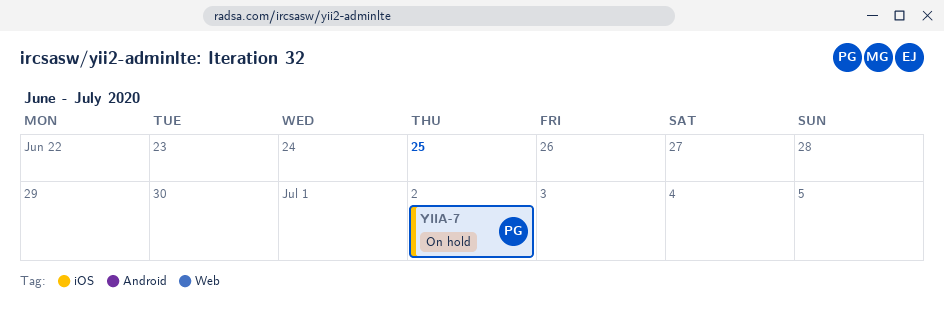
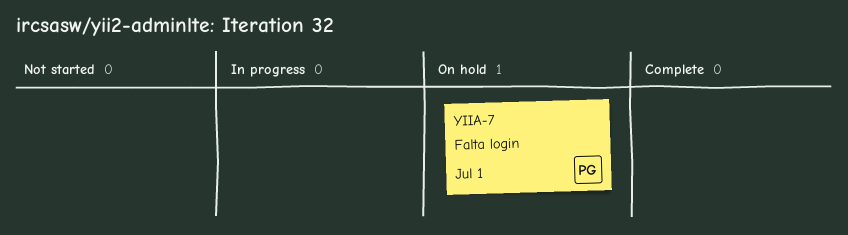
YIIA-7, due: Jul 2 -> Jul 1

